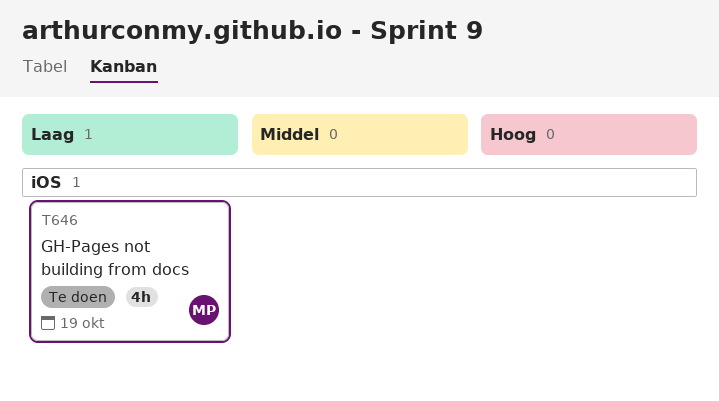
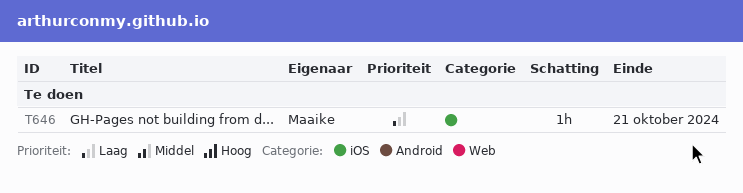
T646, estimate: 4h -> 1h
T646, due: Oct 19 -> Oct 21

